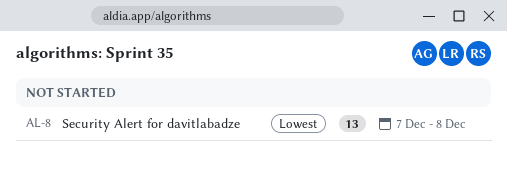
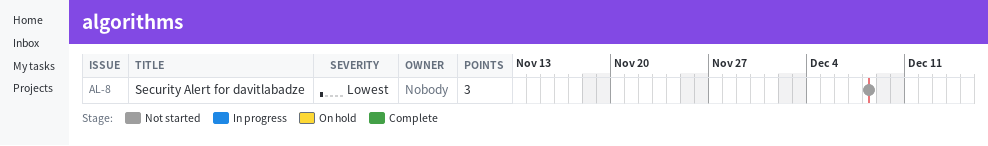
AL-8, estimate: 13 -> 3
AL-8, start: Dec 7 -> Dec 8

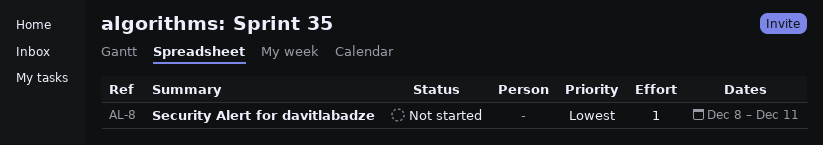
AL-8, estimate: 3 -> 1
AL-8, due: Dec 8 -> Dec 11

